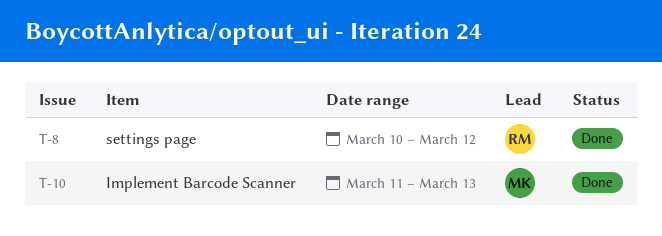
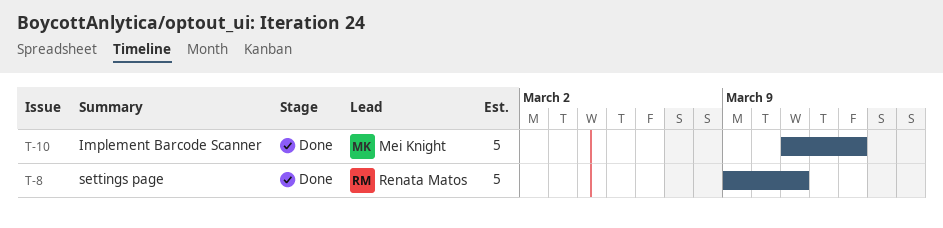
T-8, start: Mar 10 -> Mar 9
T-8, due: Mar 12 -> Mar 11

